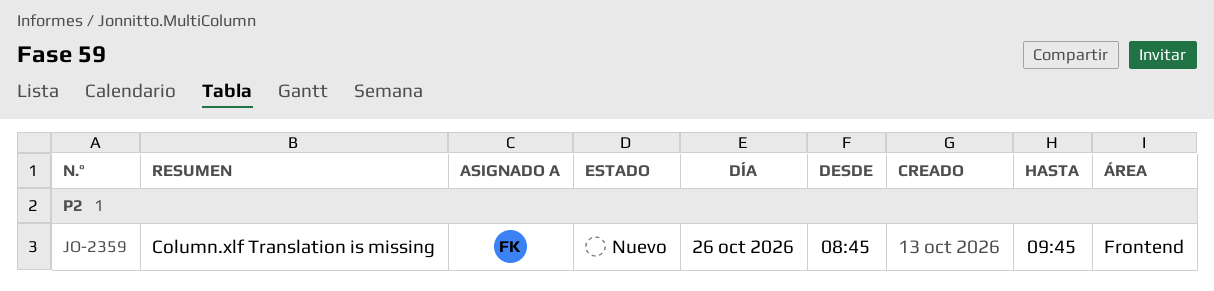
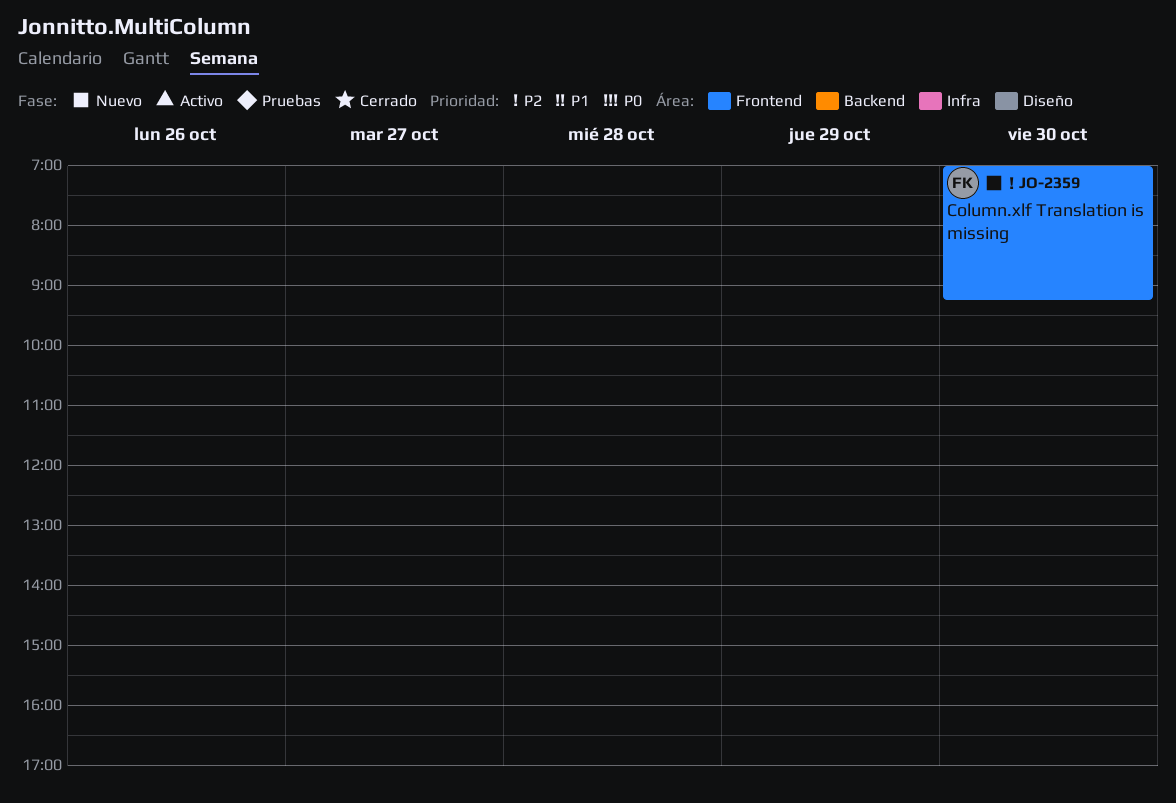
JO-2359, day: Oct 26 -> Oct 30
JO-2359, begins: 08:45 -> 07:00
JO-2359, ends: 09:45 -> 09:15

